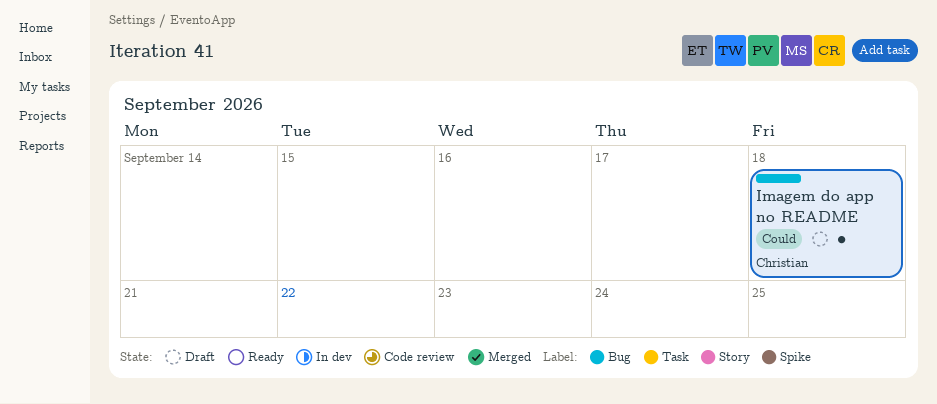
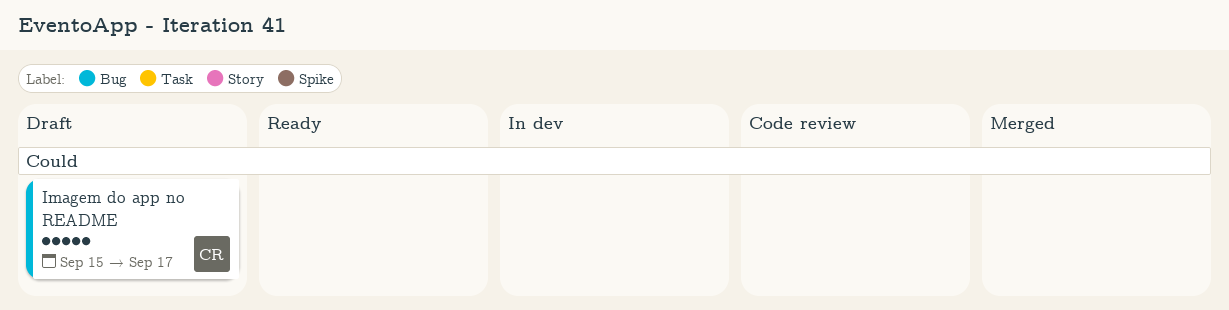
Imagem do app no README, estimate: 1 -> 5
Imagem do app no README, due: Sep 18 -> Sep 17

